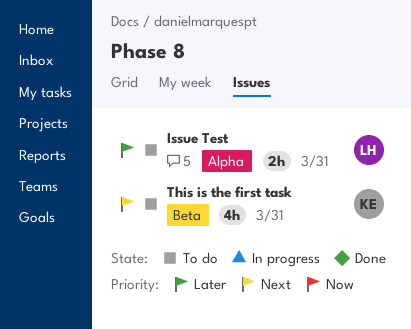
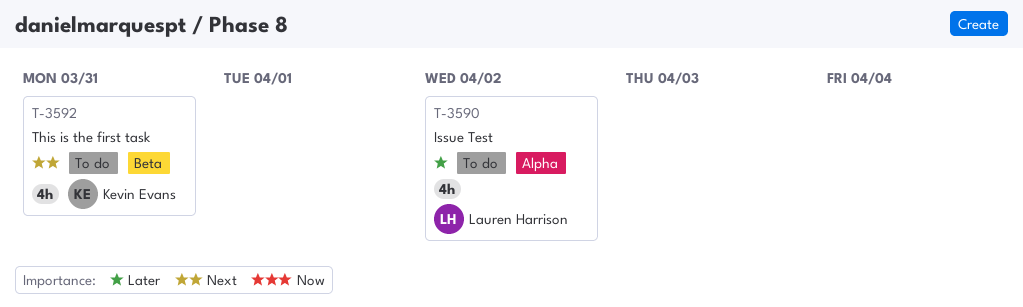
Issue Test, estimate: 2h -> 4h
Issue Test, due: Mar 31 -> Apr 2

